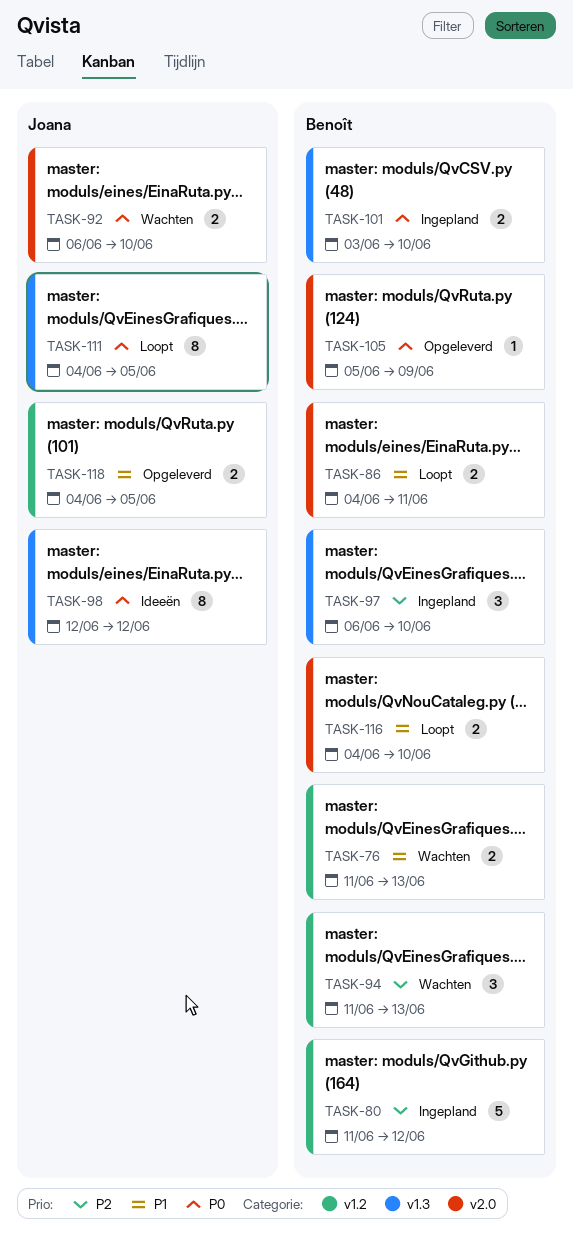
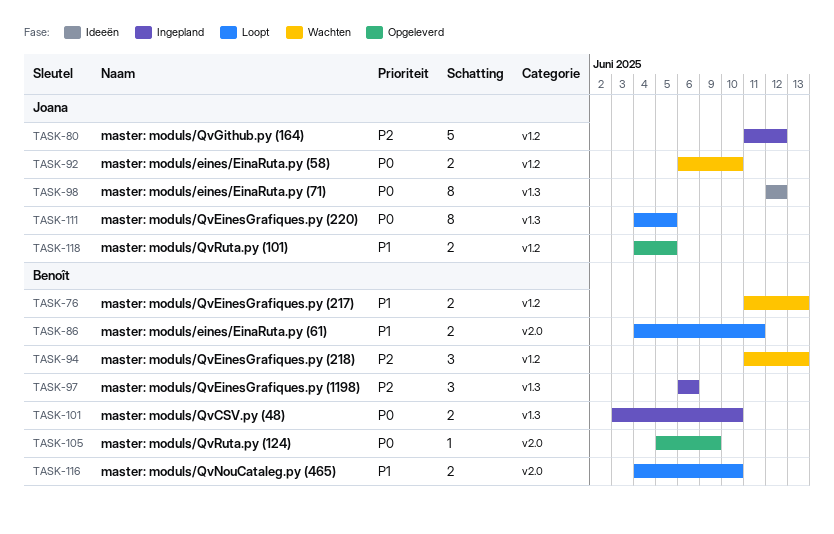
TASK-80, owner: Benoît -> Joana
TASK-92, label: v2.0 -> v1.2
TASK-97, due: Jun 10 -> Jun 6

